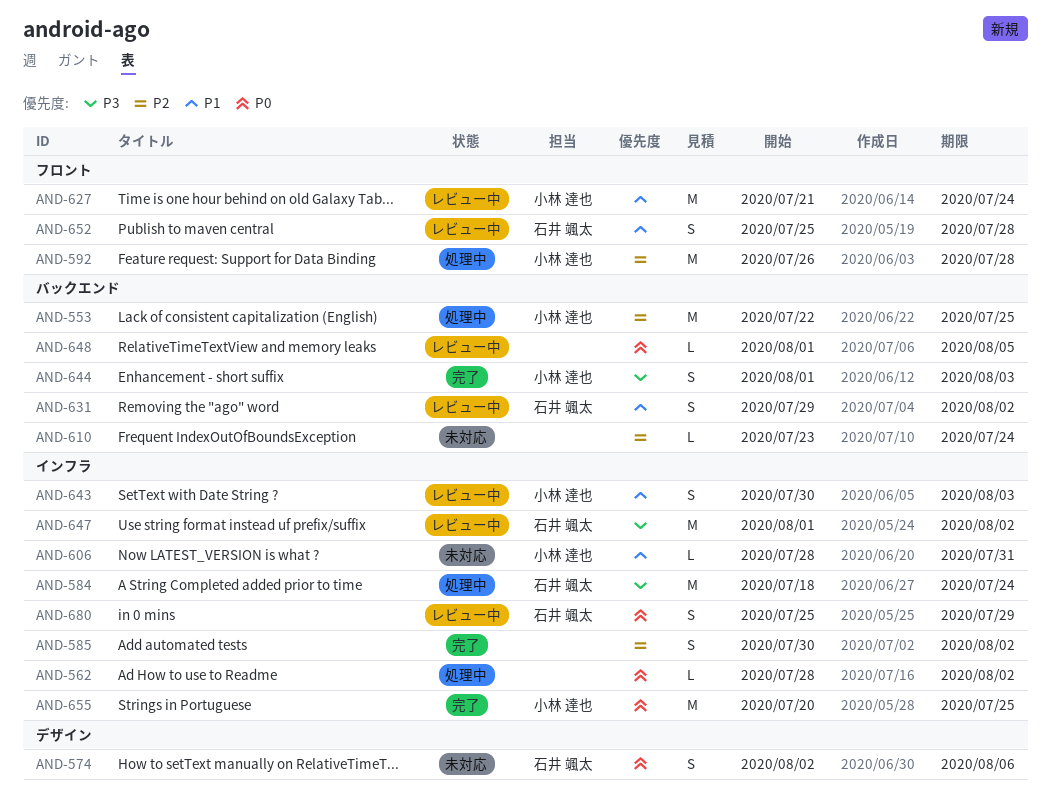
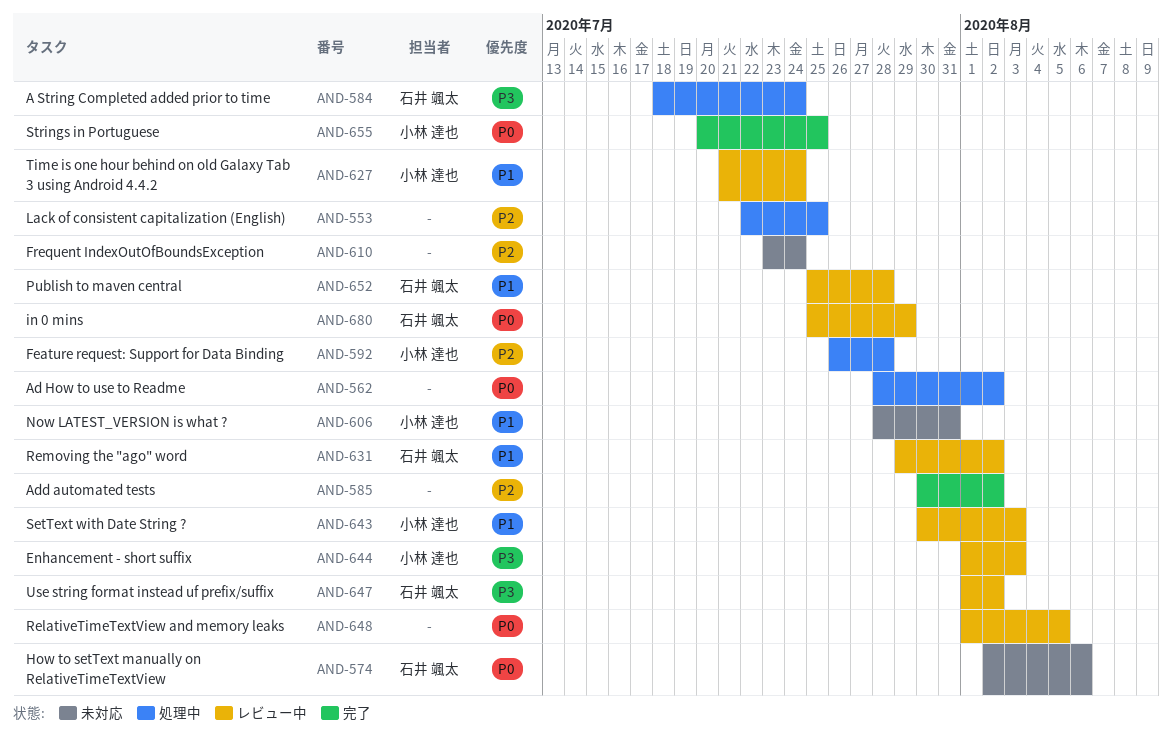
AND-553, owner: 小林 達也 -> none
AND-644, status: 完了 -> レビュー中

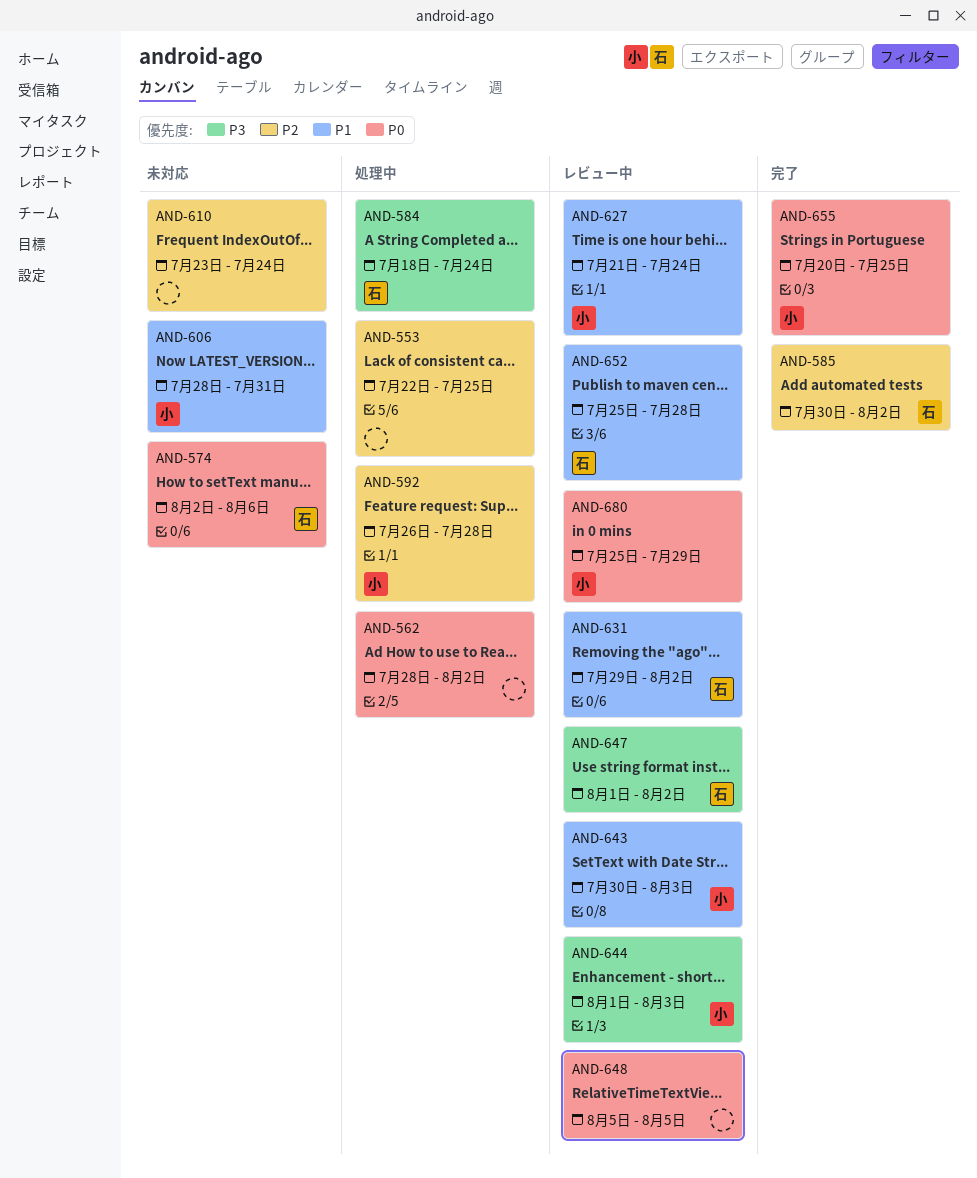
AND-585, owner: none -> 石井 颯太
AND-648, start: Aug 1 -> Aug 5
AND-680, owner: 石井 颯太 -> 小林 達也

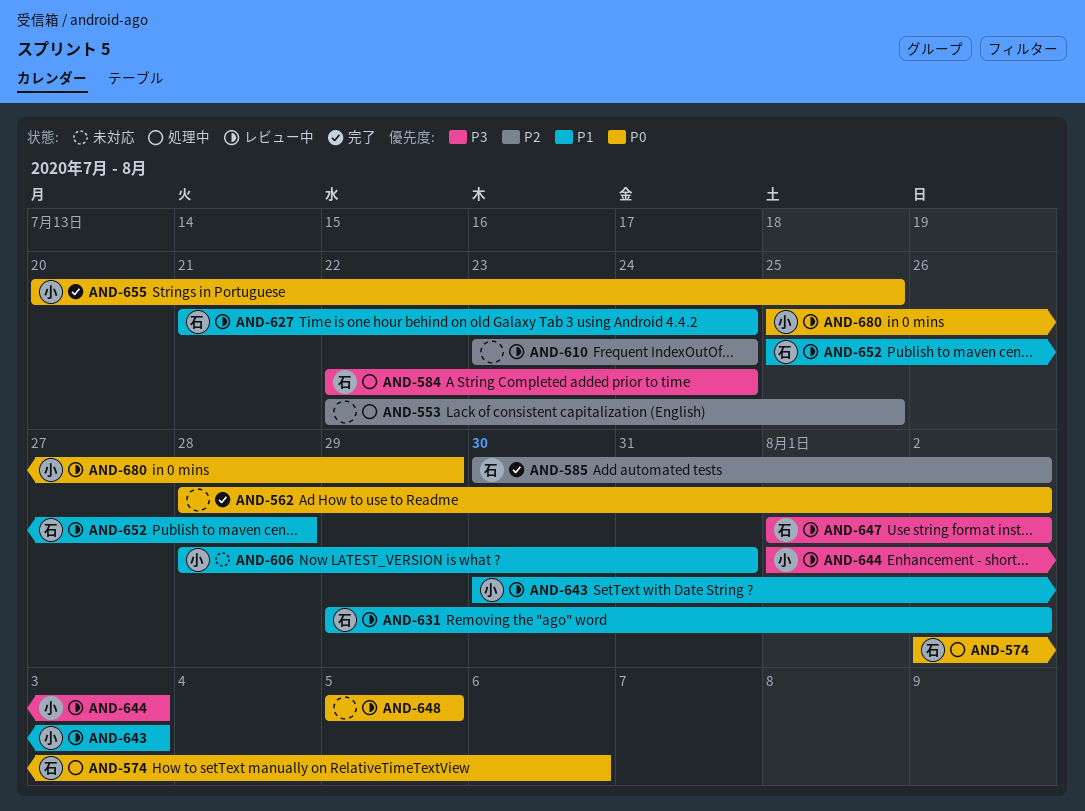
AND-562, status: 処理中 -> 完了
AND-574, status: 未対応 -> 処理中
AND-584, start: Jul 18 -> Jul 22
AND-592: present -> none
AND-610, status: 未対応 -> レビュー中
AND-627, owner: 小 -> 石

